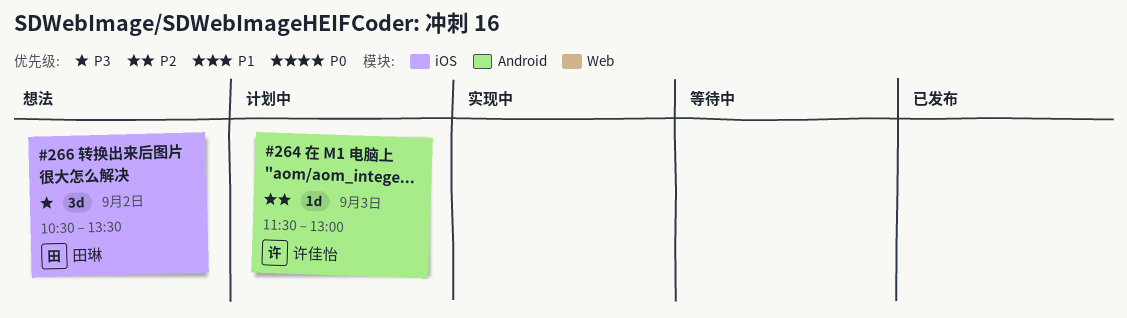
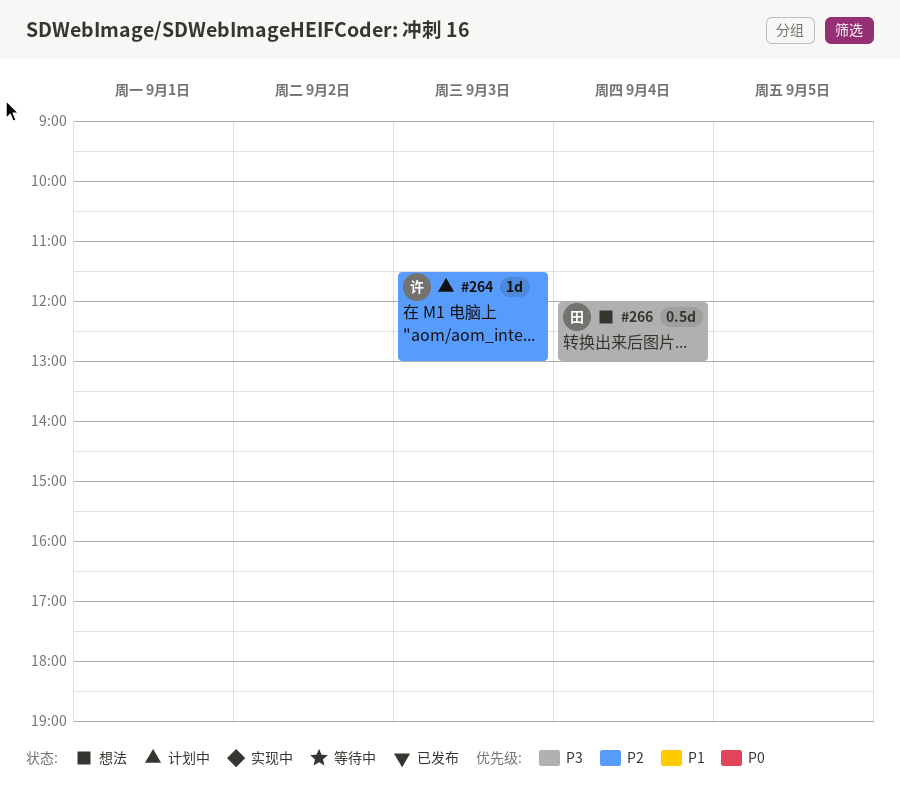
#266, estimate: 3d -> 0.5d
#266, day: Sep 2 -> Sep 4
#266, begins: 10:30 -> 12:00
#266, ends: 13:30 -> 13:00

